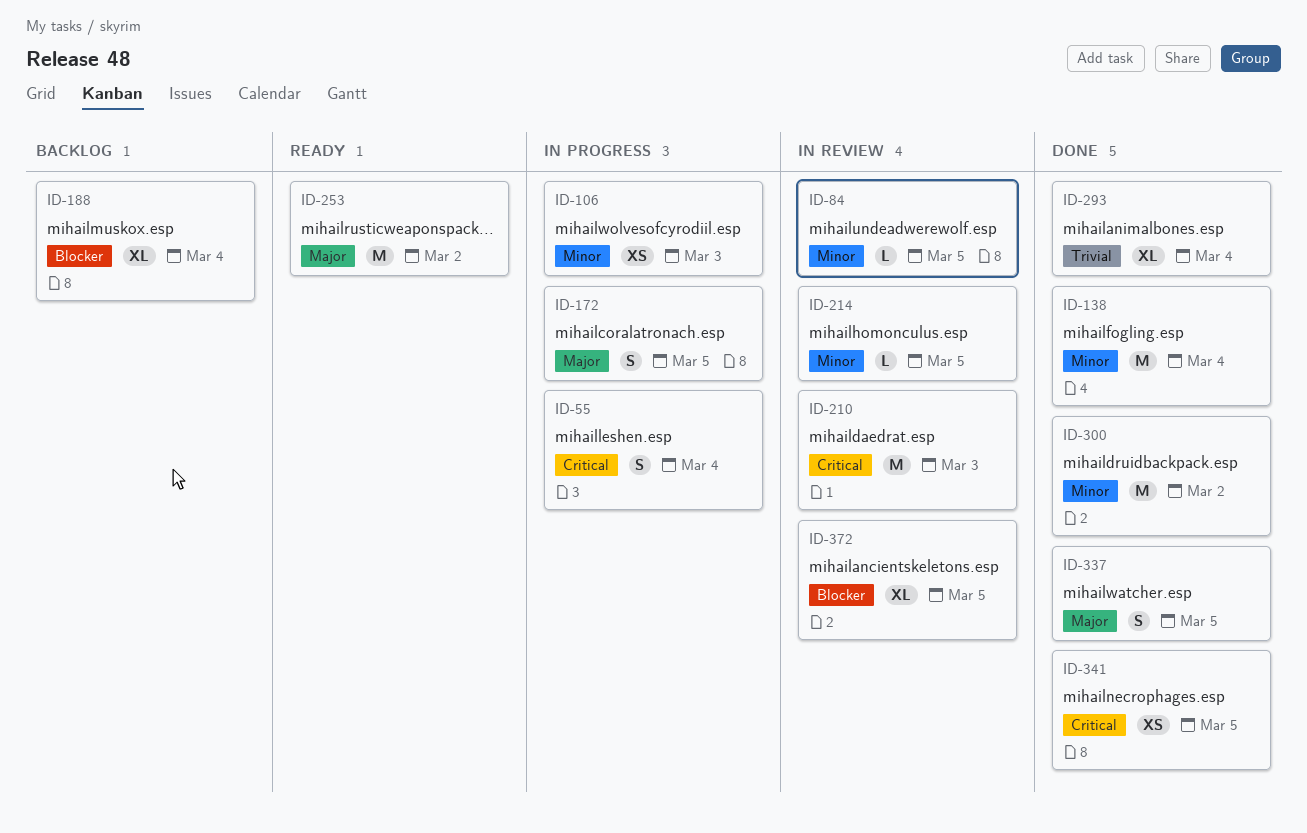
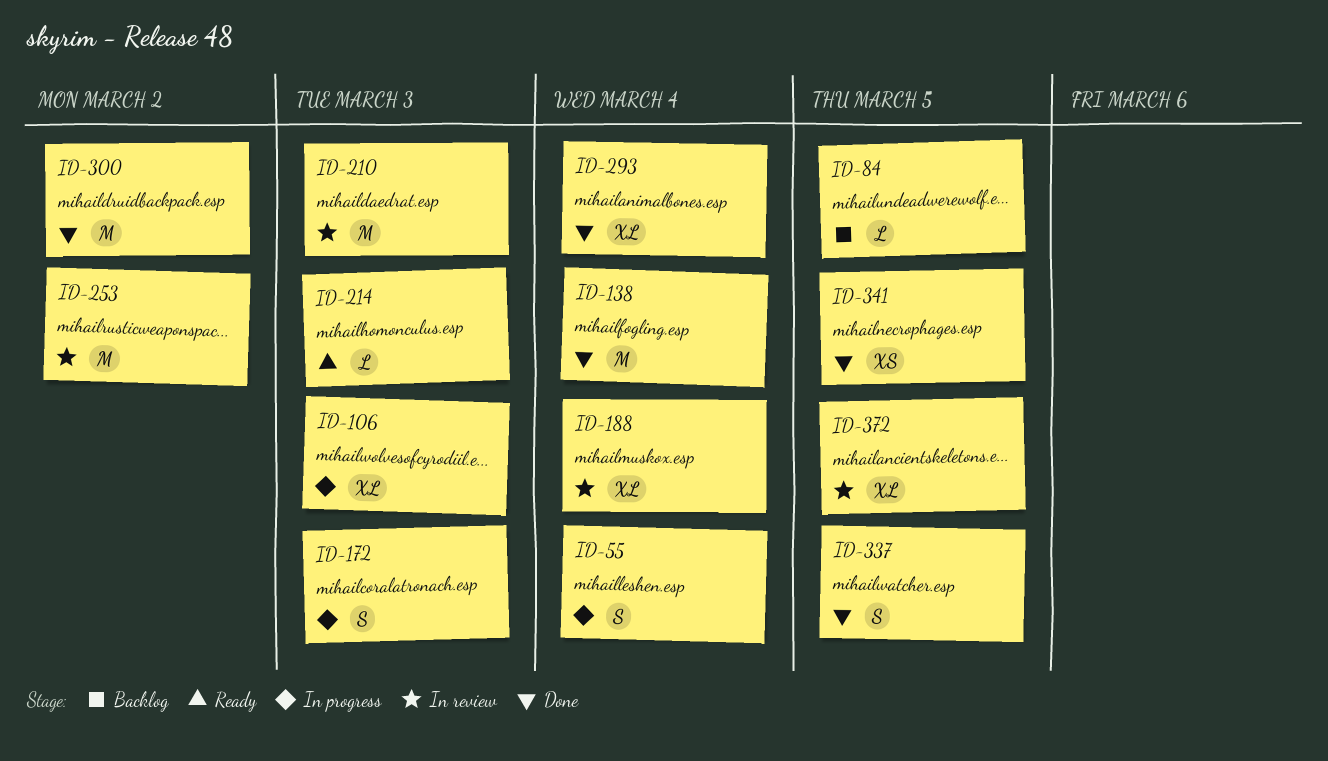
ID-84, status: In review -> Backlog
ID-106, estimate: XS -> XL
ID-172, due: Mar 5 -> Mar 3
ID-188, status: Backlog -> In review
ID-214, status: In review -> Ready
ID-214, due: Mar 5 -> Mar 3
ID-253, status: Ready -> In review

